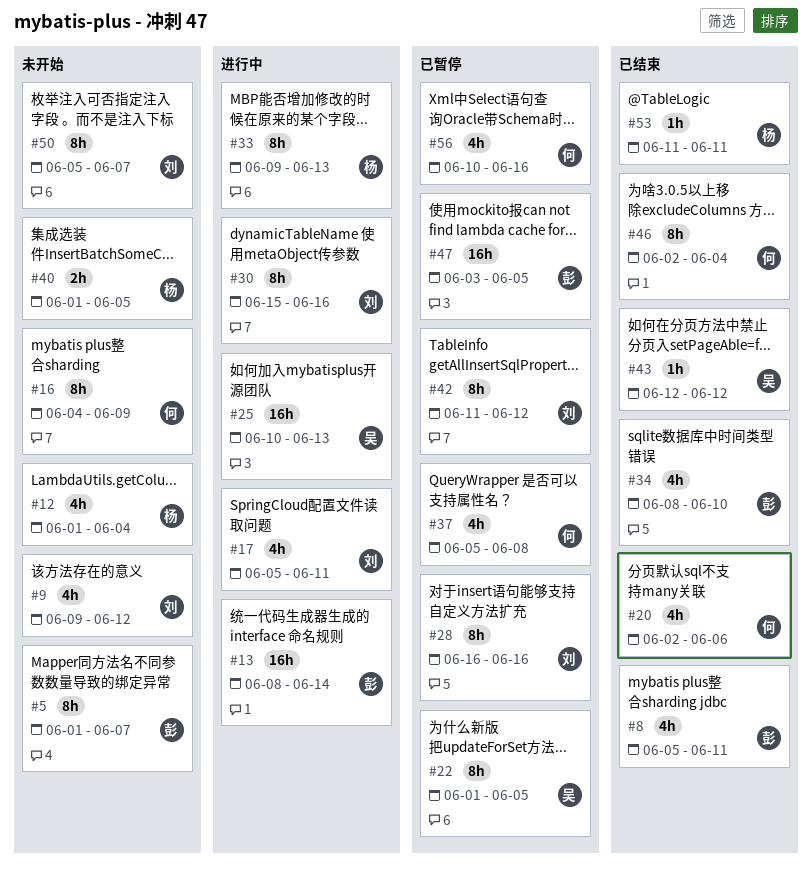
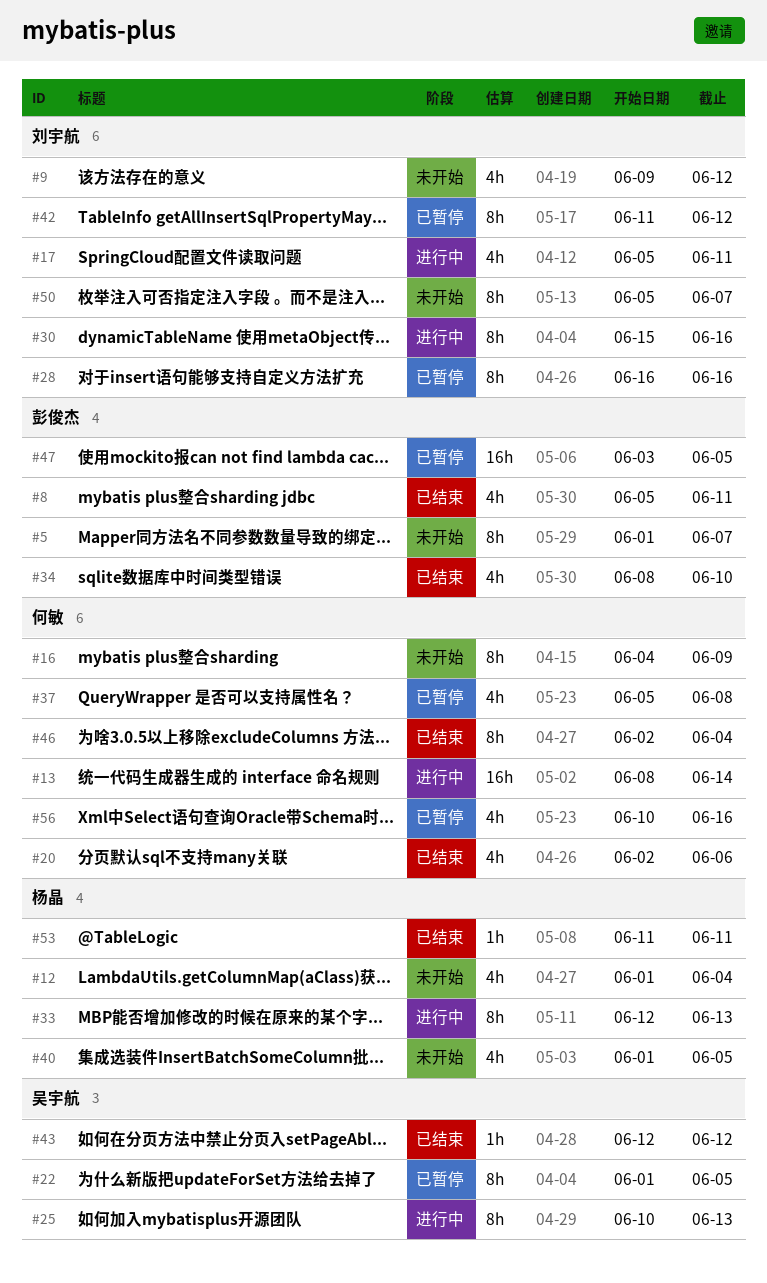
#13, owner: 彭俊杰 -> 何敏
#25, estimate: 16h -> 8h
#33, start: Jun 9 -> Jun 12
#40, estimate: 2h -> 4h

